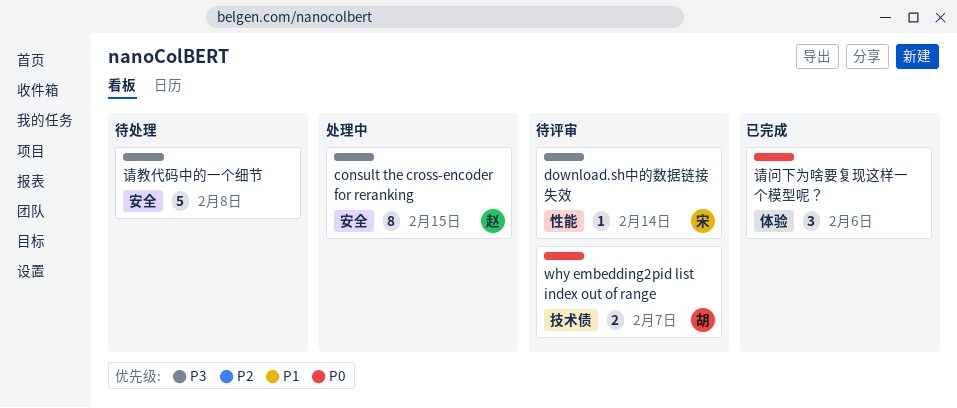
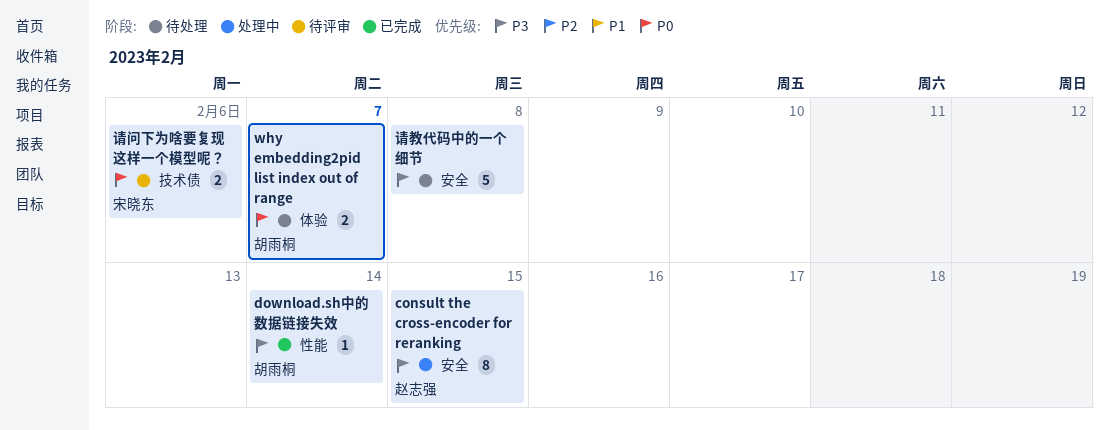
download.sh中的数据链接失效, status: 待评审 -> 已完成
download.sh中的数据链接失效, owner: 宋晓东 -> 胡雨桐
why embedding2pid list index out of range, status: 待评审 -> 待处理
why embedding2pid list index out of range, label: 技术债 -> 体验
请问下为啥要复现这样一个模型呢？, status: 已完成 -> 待评审
请问下为啥要复现这样一个模型呢？, owner: none -> 宋晓东
请问下为啥要复现这样一个模型呢？, label: 体验 -> 技术债
请问下为啥要复现这样一个模型呢？, estimate: 3 -> 2

